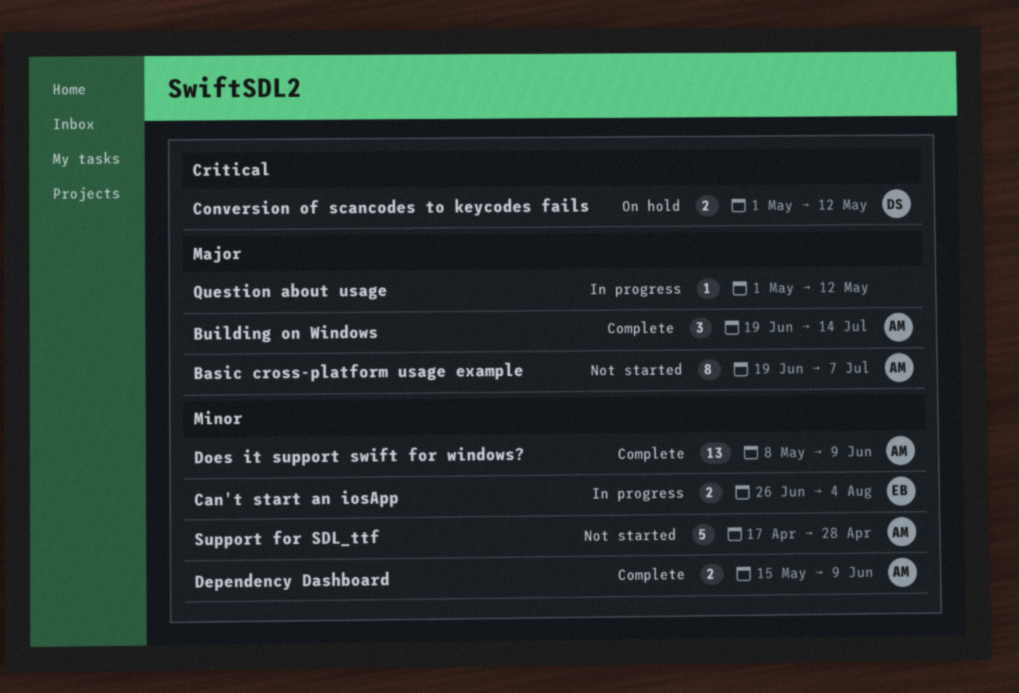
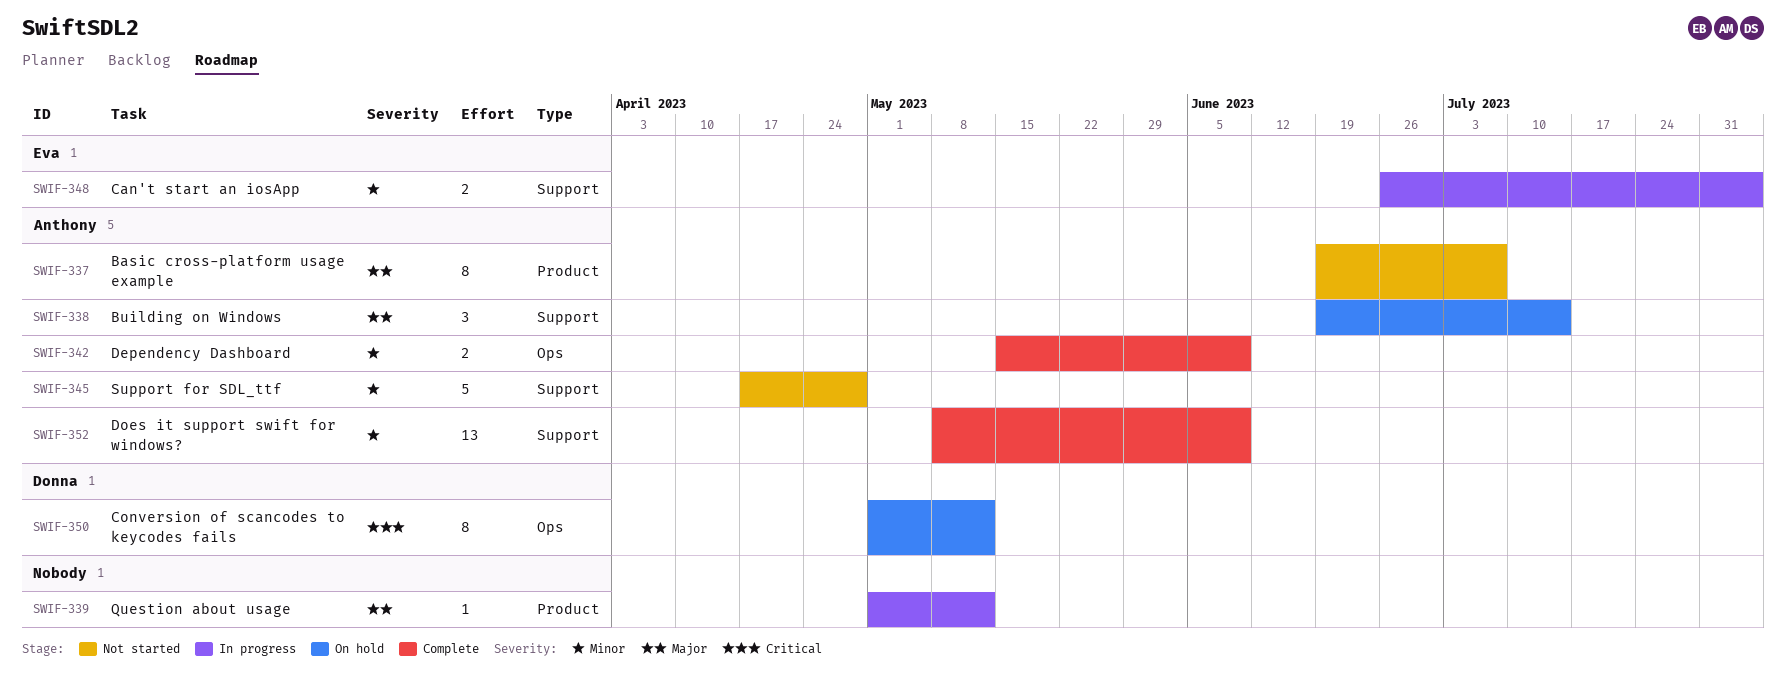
Building on Windows, status: Complete -> On hold
Conversion of scancodes to keycodes fails, estimate: 2 -> 8

